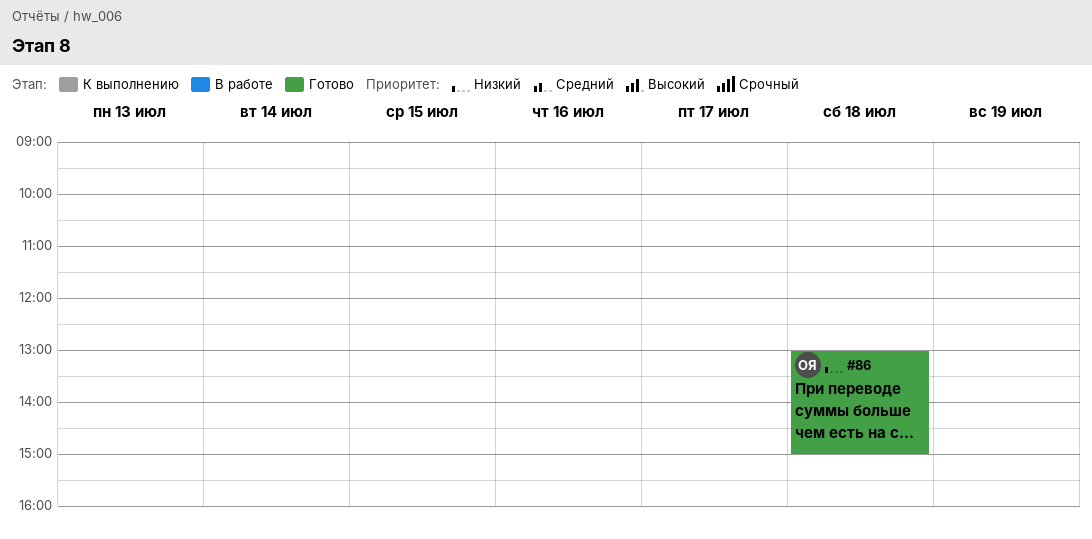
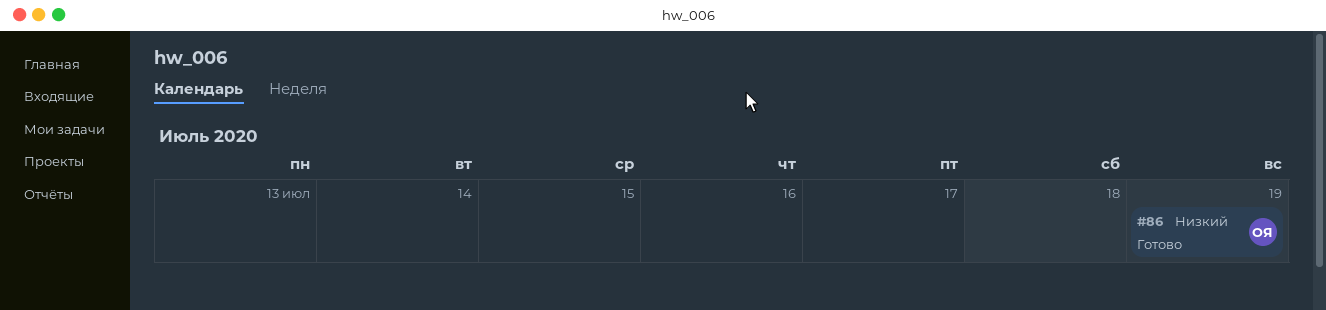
#86, day: Jul 18 -> Jul 19

